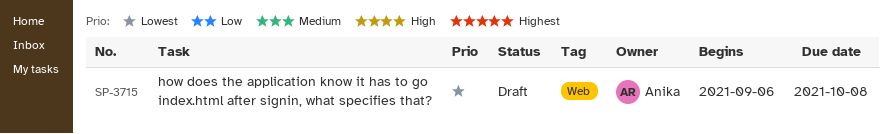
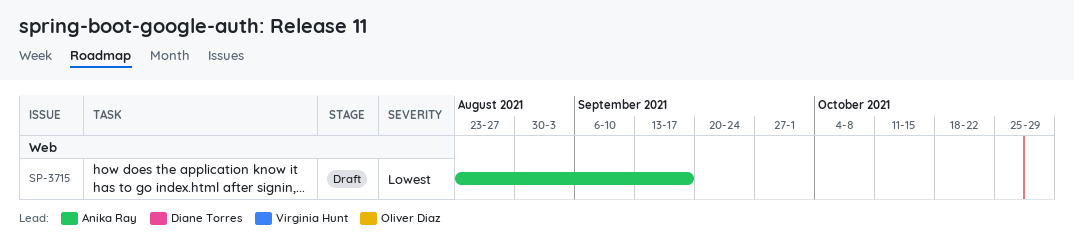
SP-3715, start: Sep 6 -> Aug 23
SP-3715, due: Oct 8 -> Sep 17

